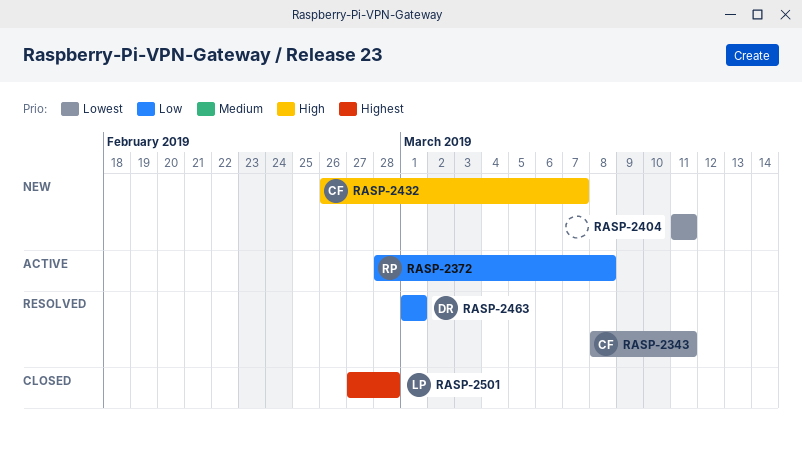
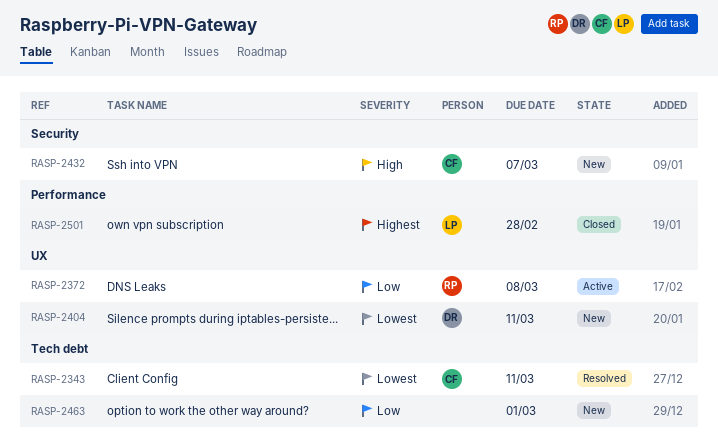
RASP-2404, owner: none -> DR
RASP-2463, status: Resolved -> New
RASP-2463, owner: DR -> none

